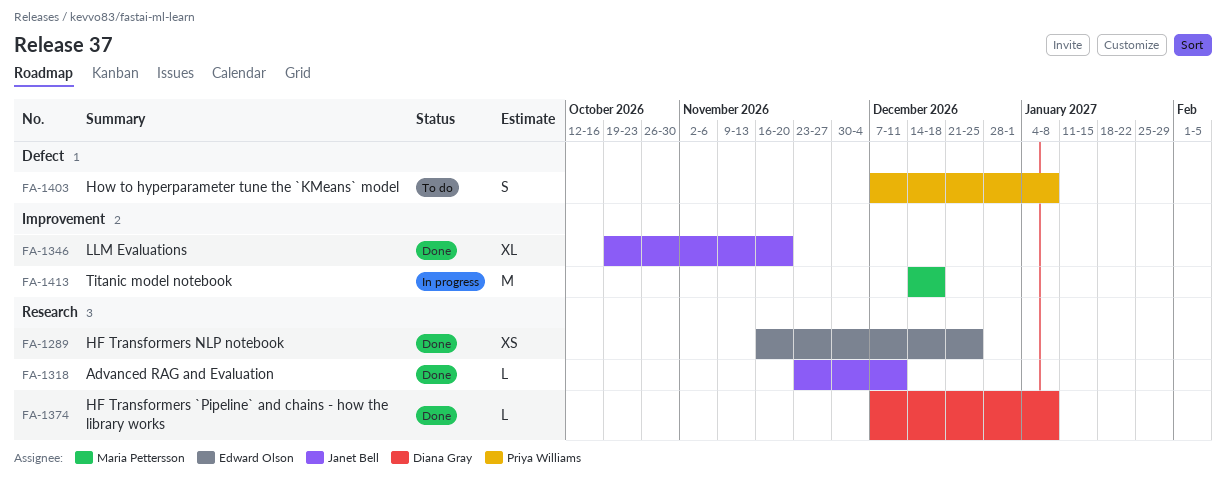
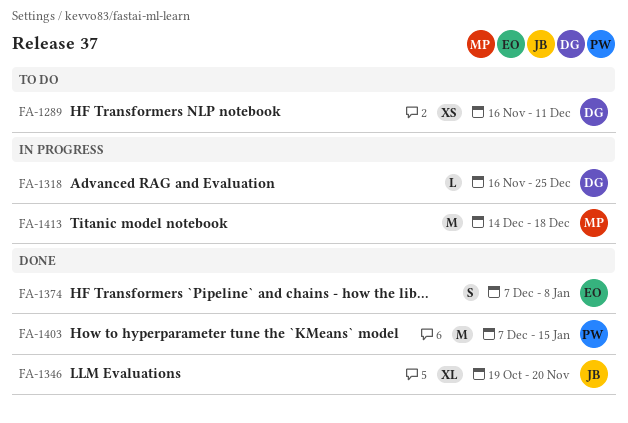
FA-1289, status: Done -> To do
FA-1289, owner: Edward Olson -> Diana Gray
FA-1289, due: Dec 25 -> Dec 11
FA-1318, status: Done -> In progress
FA-1318, owner: Janet Bell -> Diana Gray
FA-1318, start: Nov 23 -> Nov 16
FA-1318, due: Dec 11 -> Dec 25
FA-1374, owner: Diana Gray -> Edward Olson
FA-1374, estimate: L -> S
FA-1403, status: To do -> Done
FA-1403, estimate: S -> M
FA-1403, due: Jan 8 -> Jan 15

